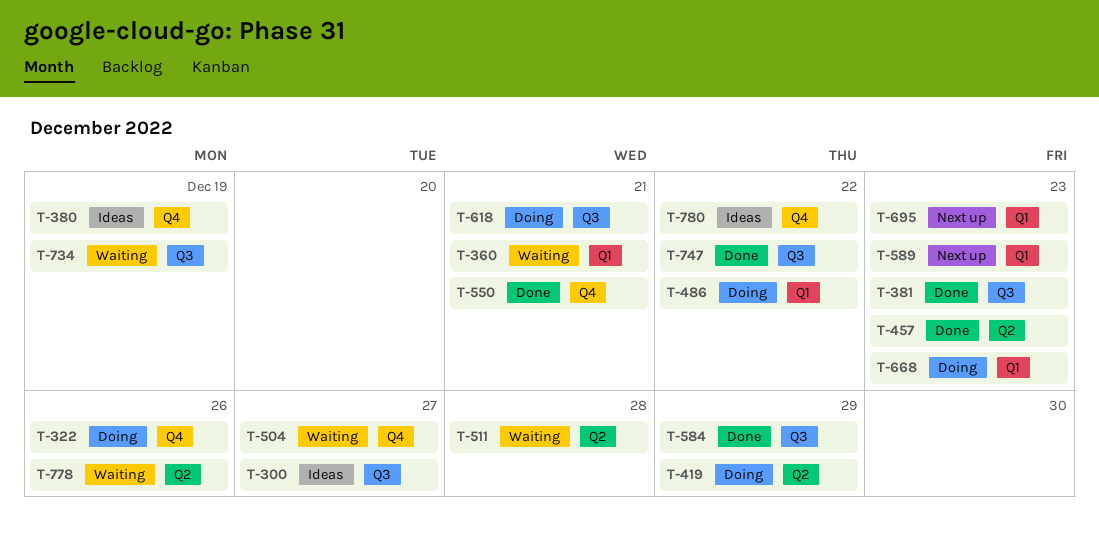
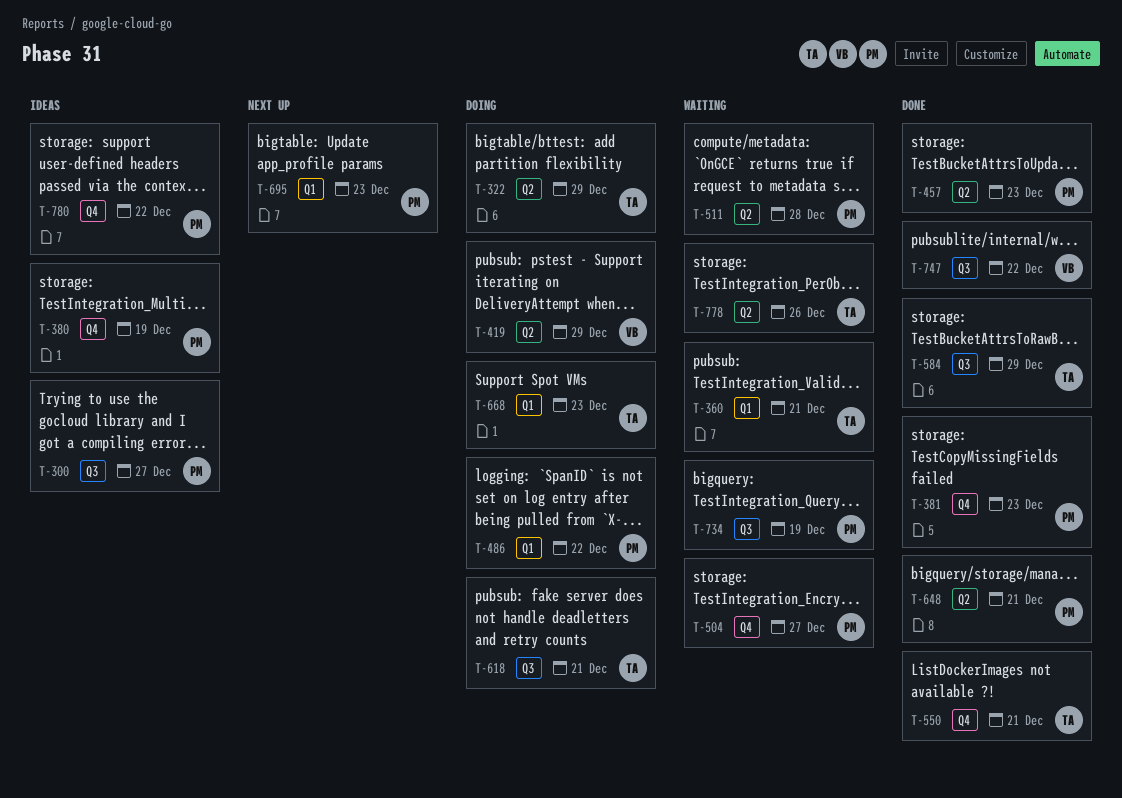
T-322, label: Q4 -> Q2
T-322, due: Dec 26 -> Dec 29
T-381, label: Q3 -> Q4
T-589: present -> none
T-648: none -> present

